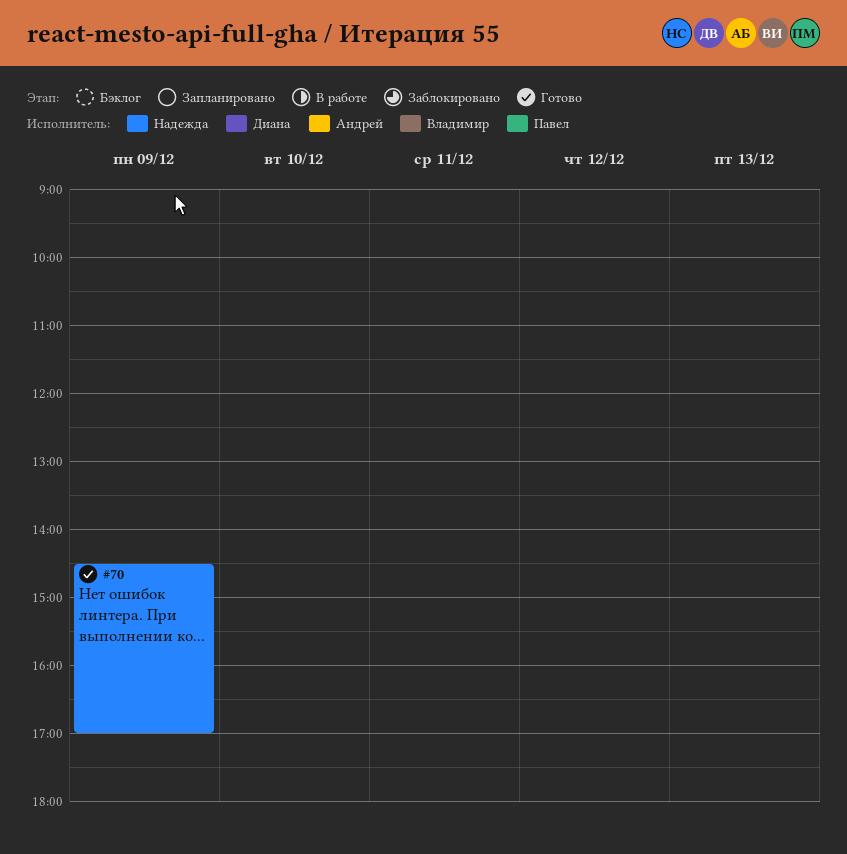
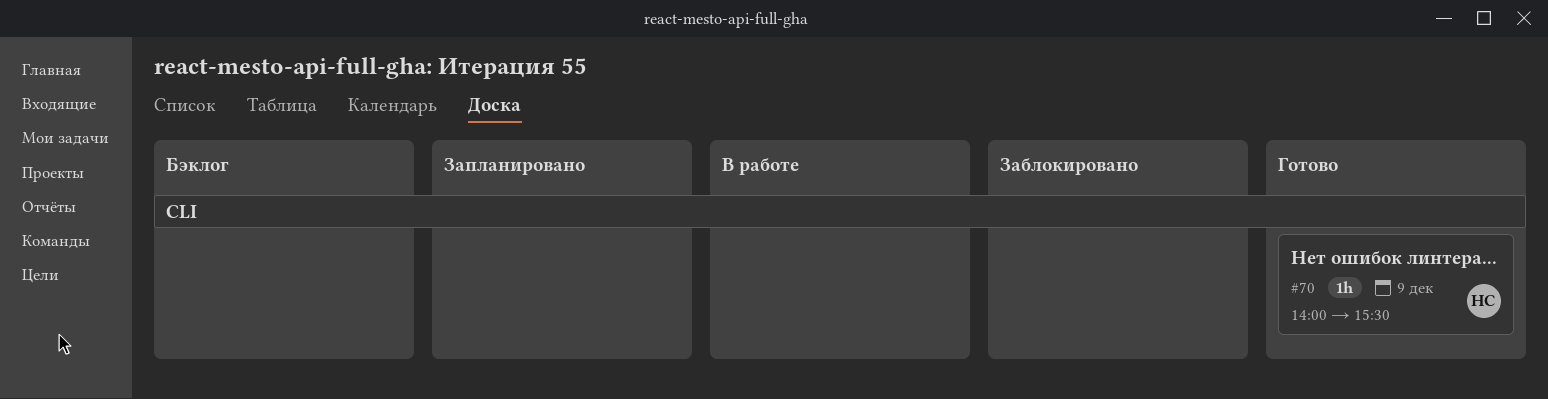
#70, begins: 14:30 -> 14:00
#70, ends: 17:00 -> 15:30

